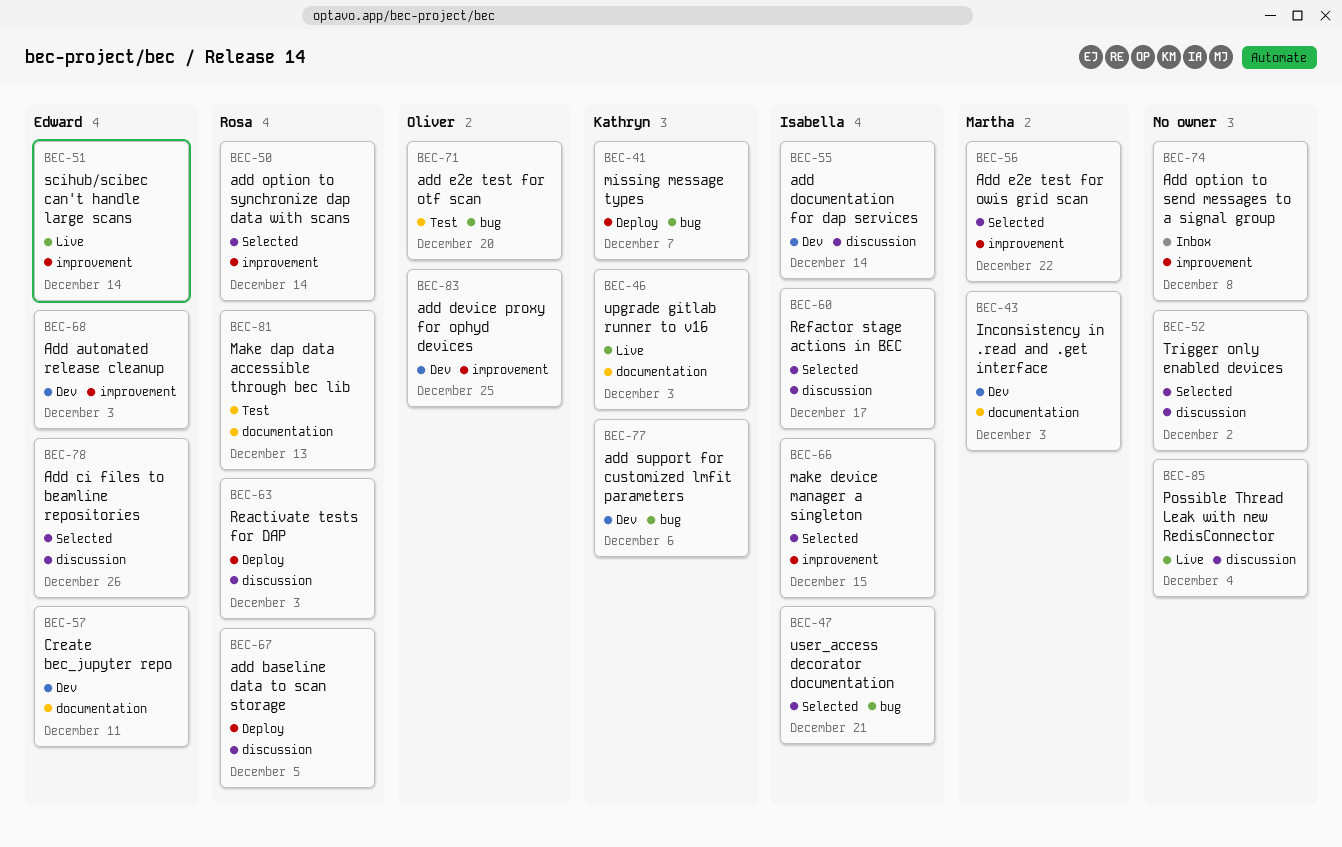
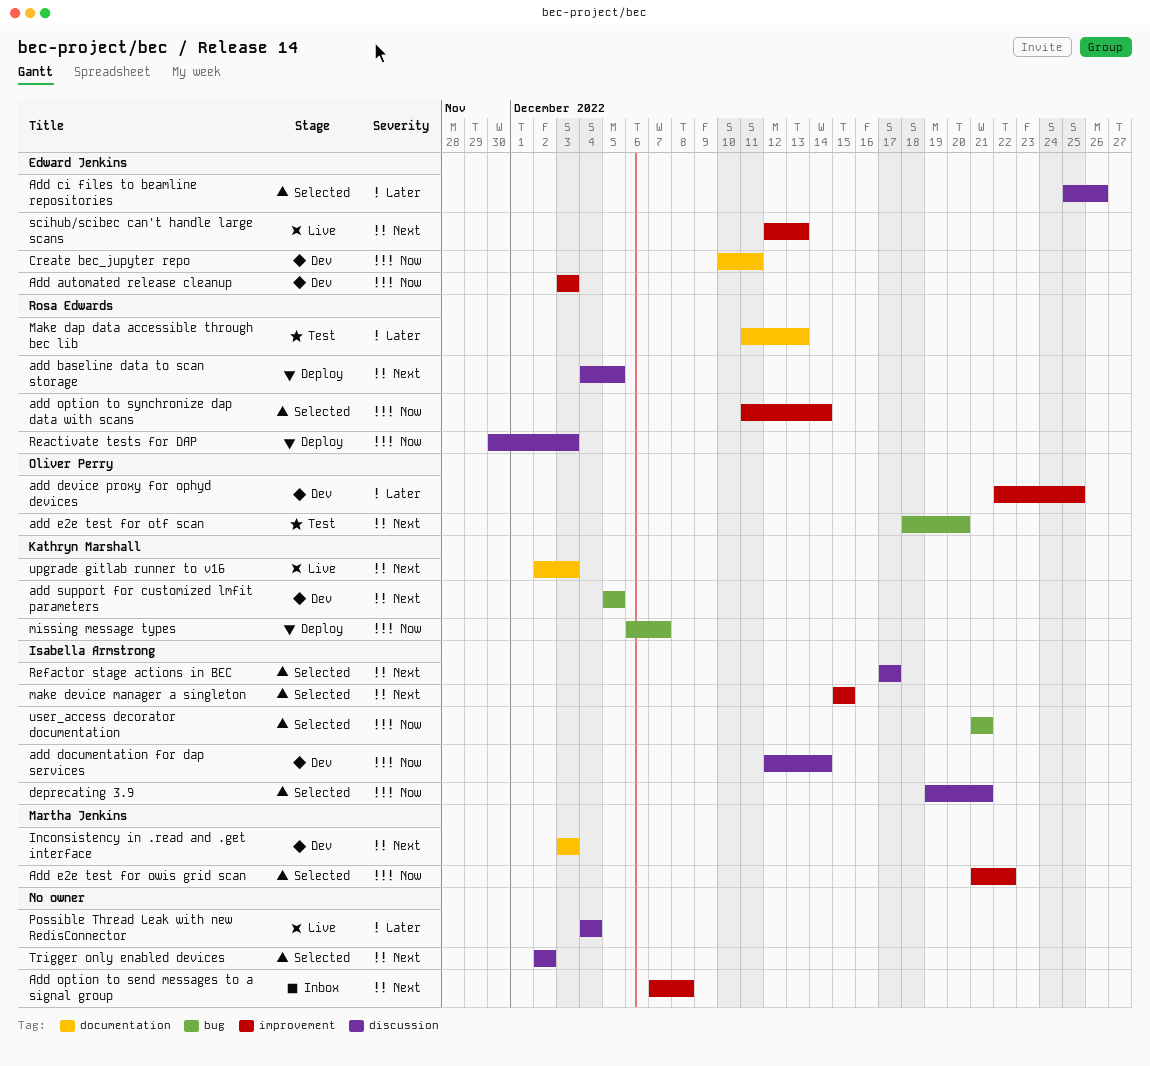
add support for customized lmfit parameters, due: Dec 6 -> Dec 5
deprecating 3.9: none -> present
scihub/scibec can't handle large scans, due: Dec 14 -> Dec 13

